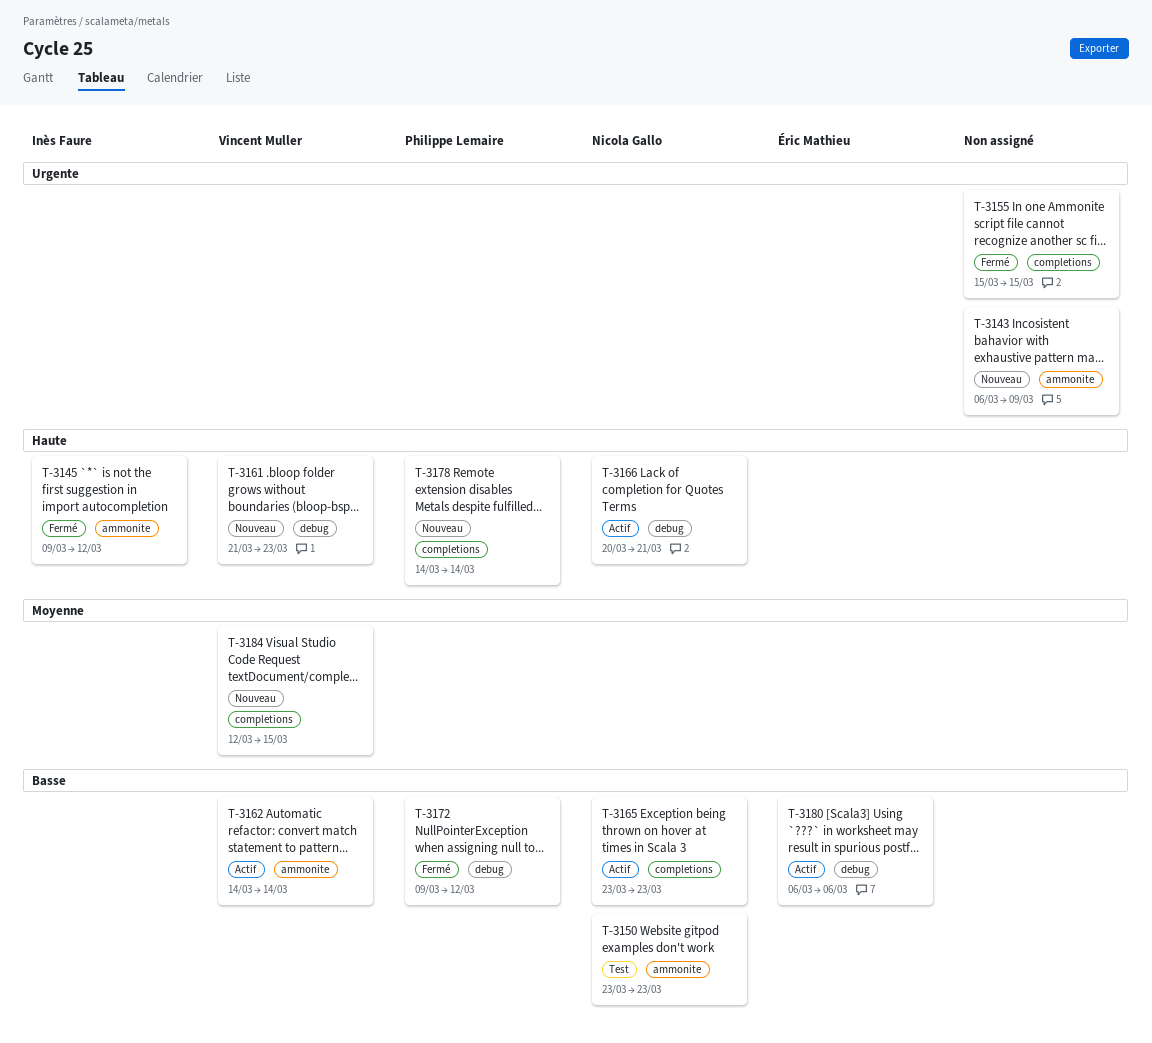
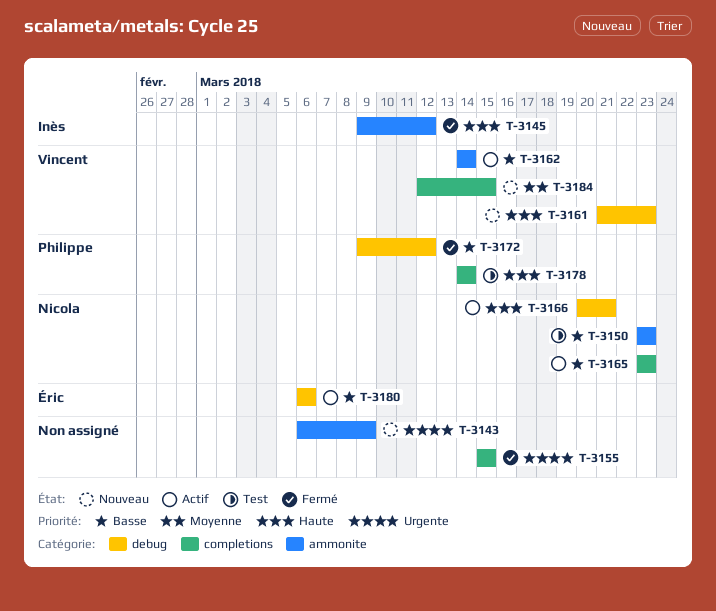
T-3178, status: Nouveau -> Test

